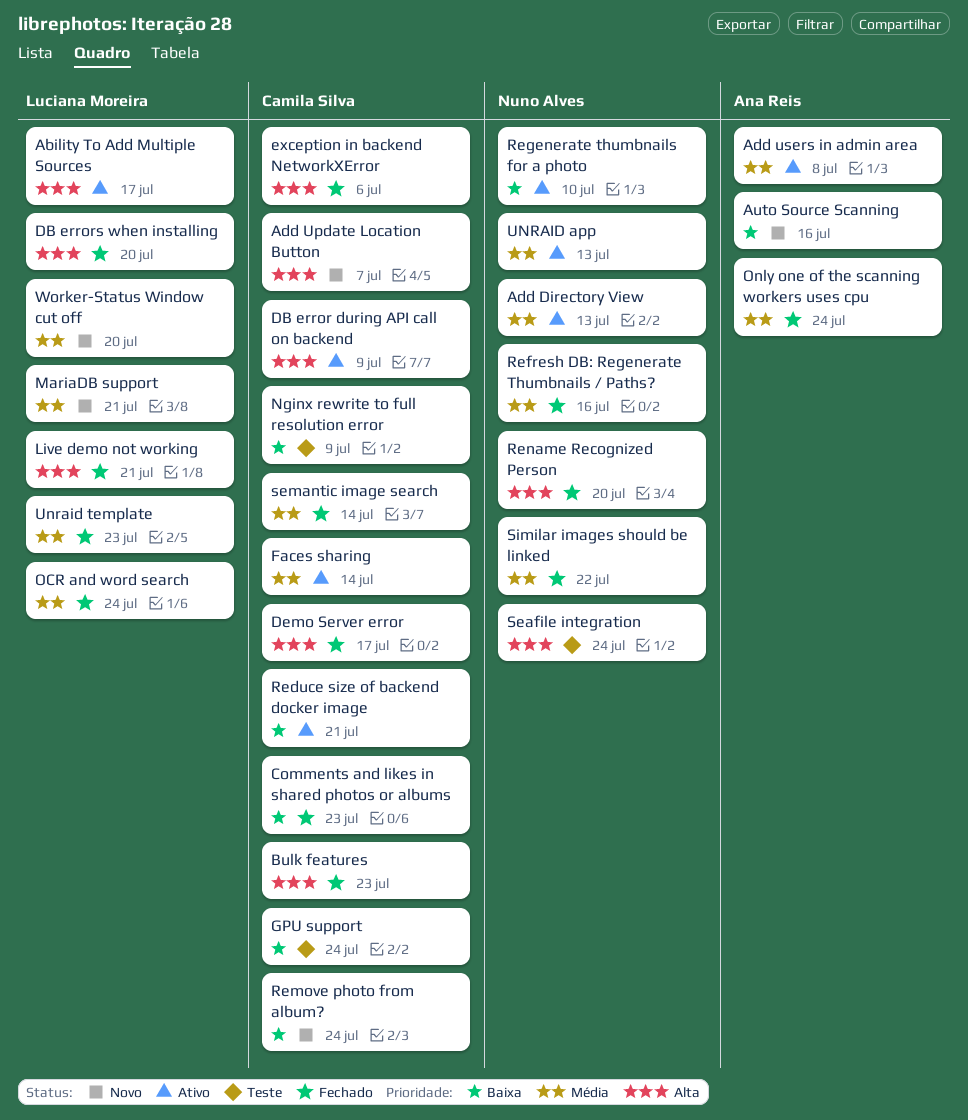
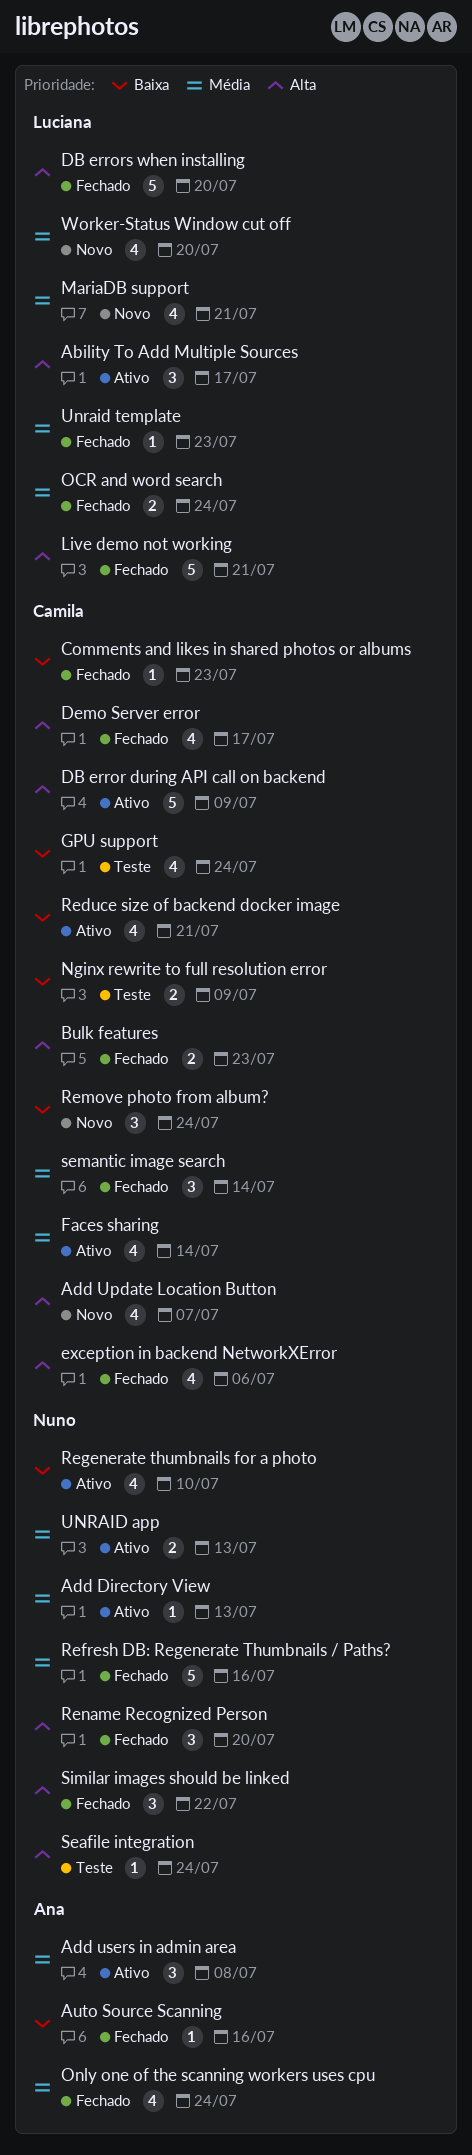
Auto Source Scanning, status: Novo -> Fechado
Similar images should be linked, priority: Média -> Alta

